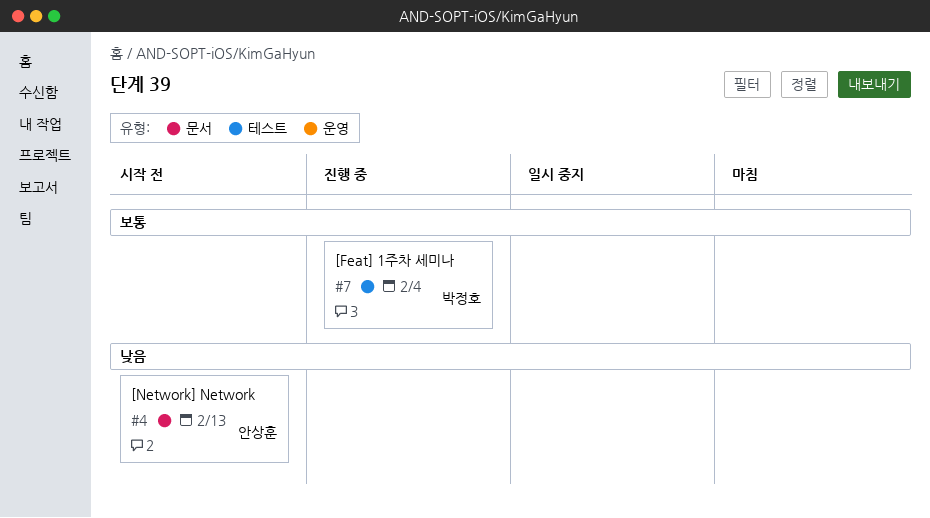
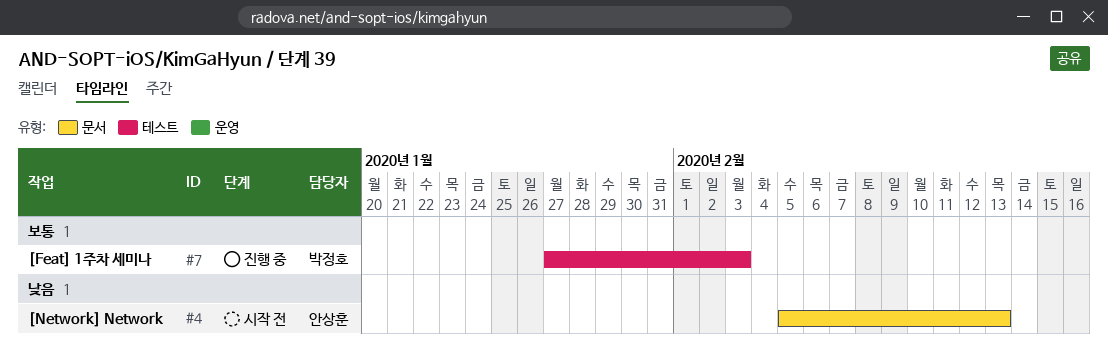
#7, due: Feb 4 -> Feb 3

